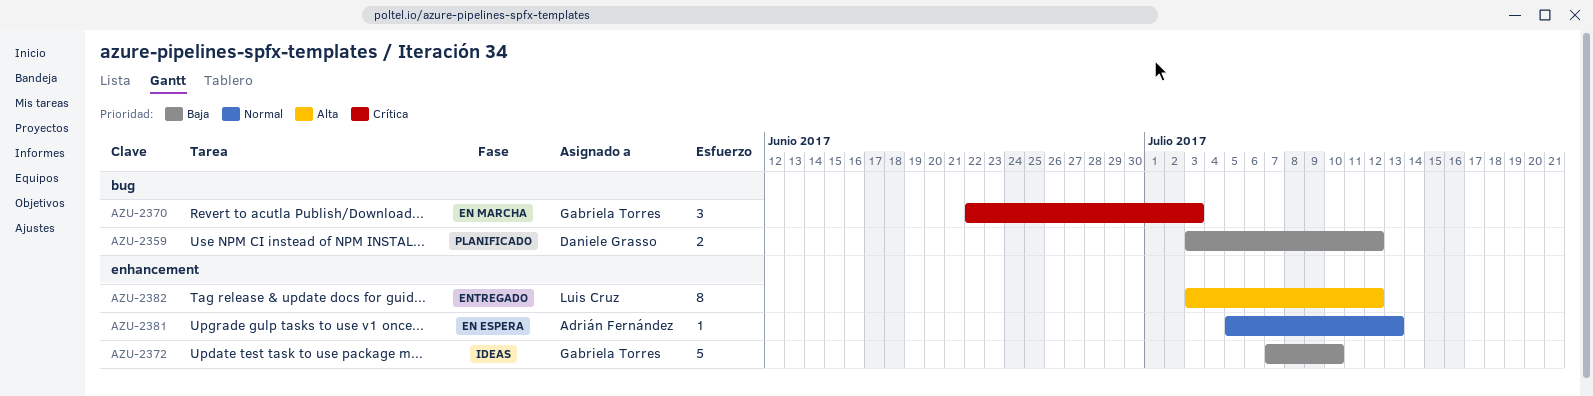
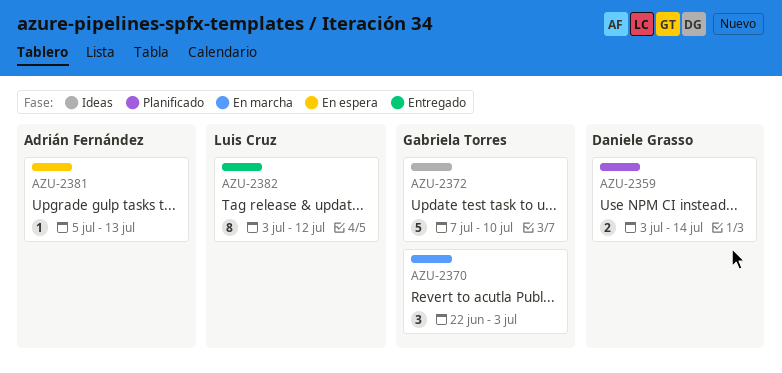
AZU-2359, due: Jul 12 -> Jul 14

